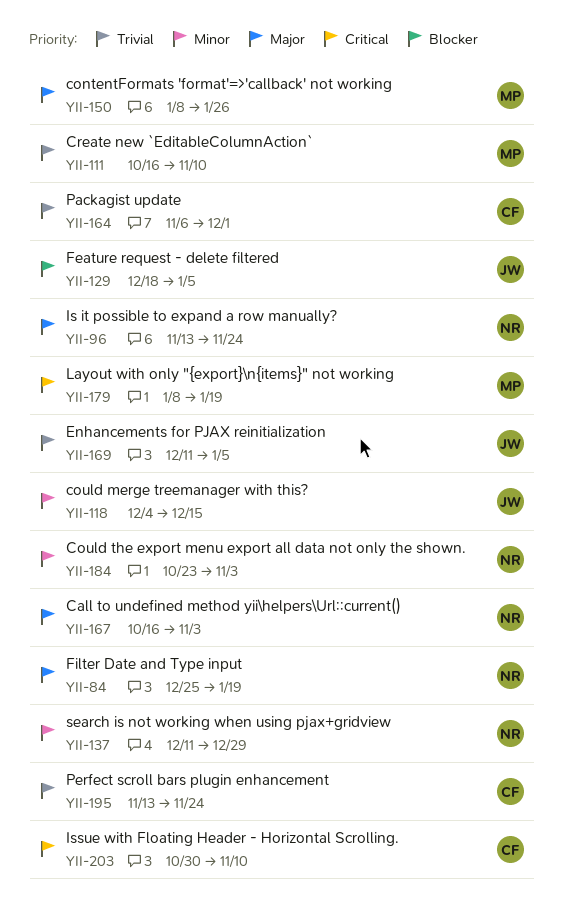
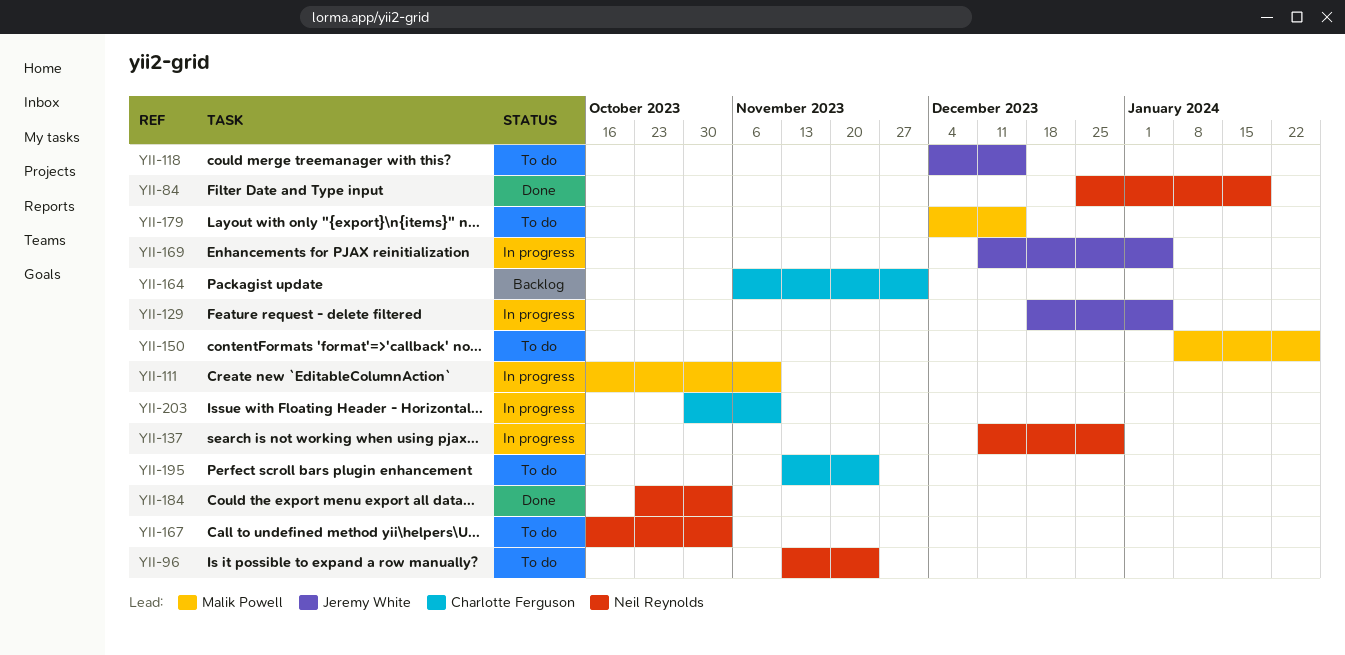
YII-179, start: Jan 8 -> Dec 4
YII-179, due: Jan 19 -> Dec 15

